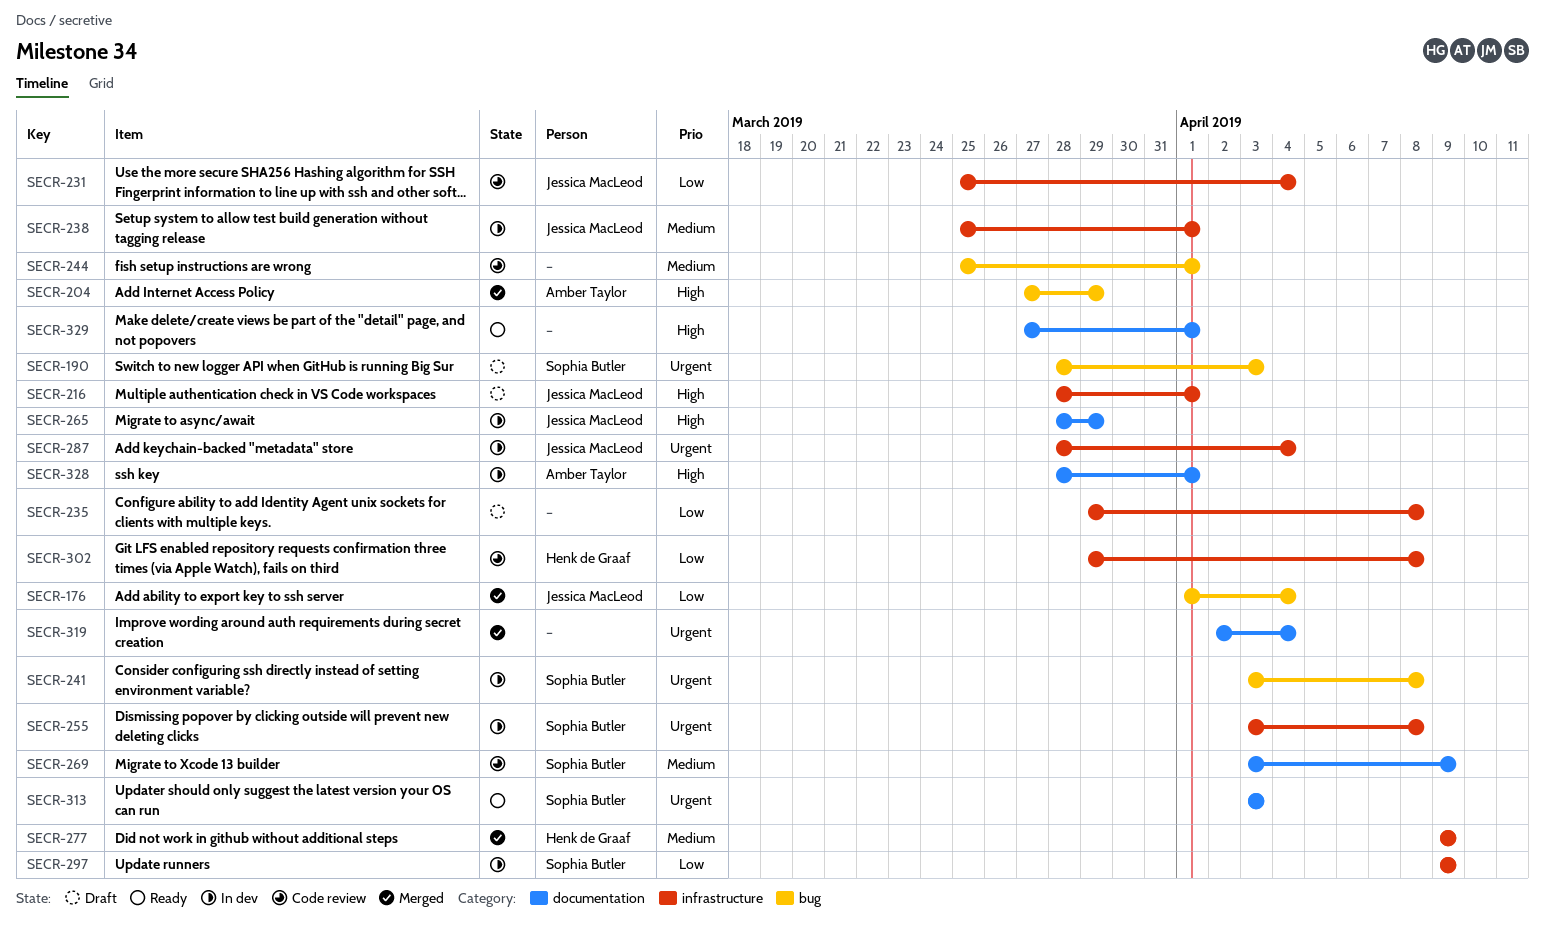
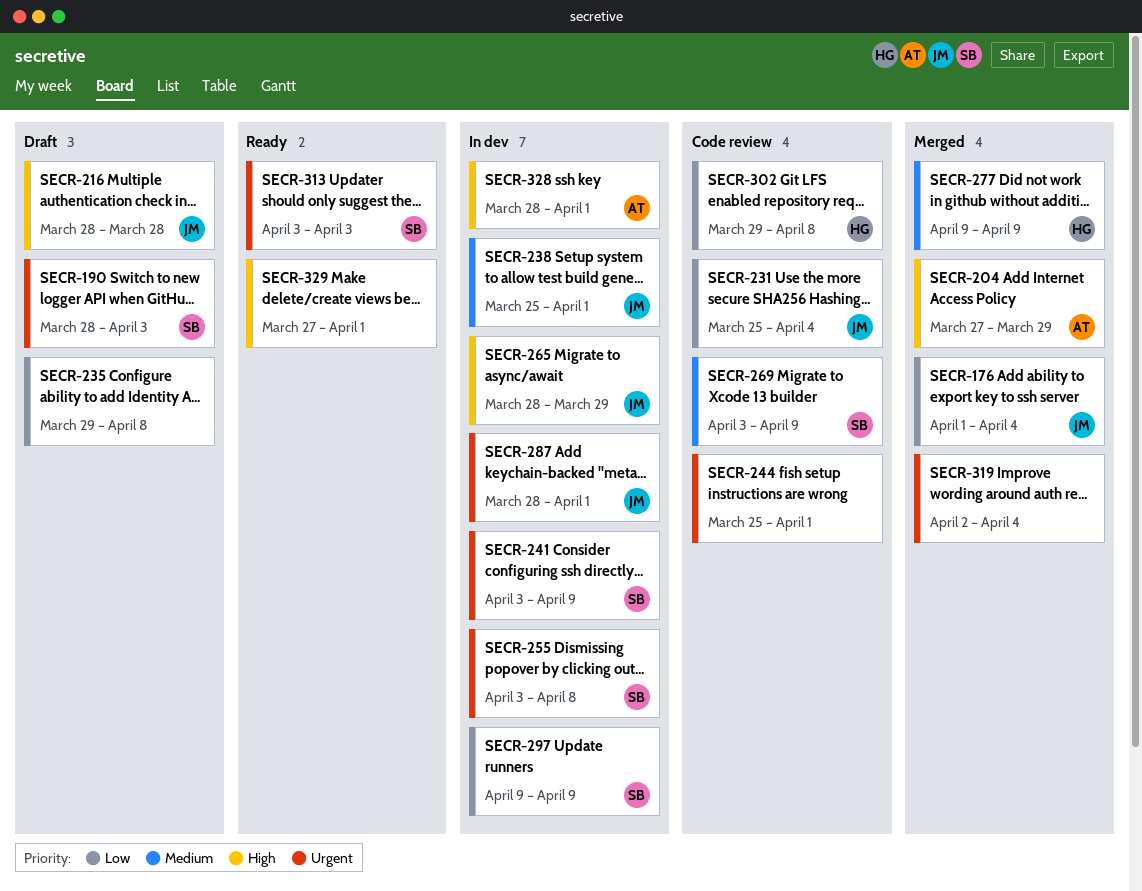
SECR-216, due: Apr 1 -> Mar 28
SECR-241, due: Apr 8 -> Apr 9
SECR-244, priority: Medium -> Urgent
SECR-287, due: Apr 4 -> Apr 1

